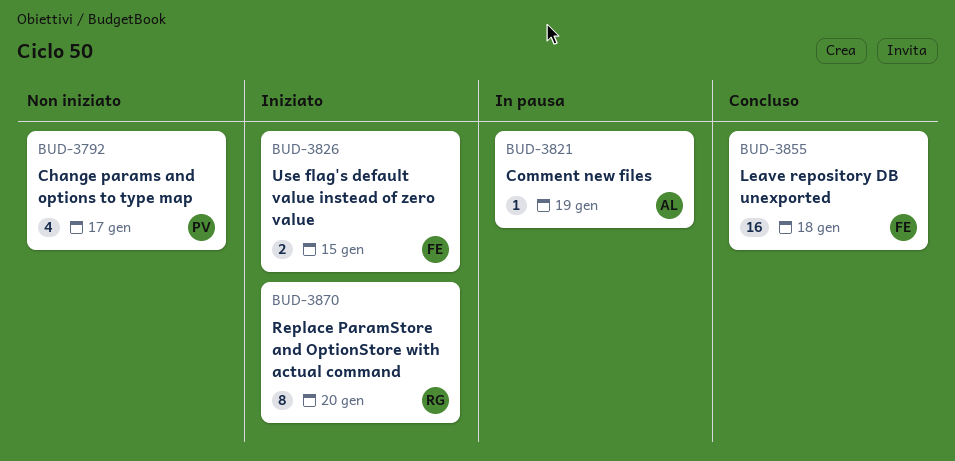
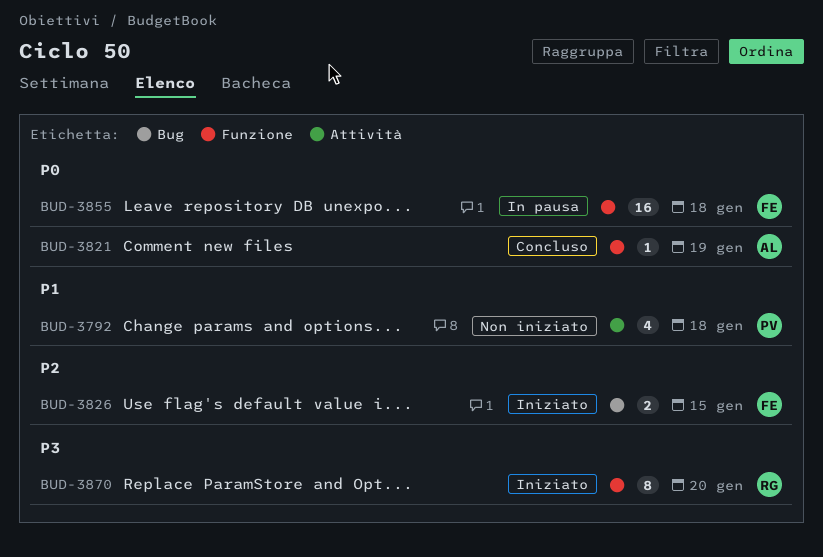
BUD-3792, due: Jan 17 -> Jan 18
BUD-3821, status: In pausa -> Concluso
BUD-3855, status: Concluso -> In pausa

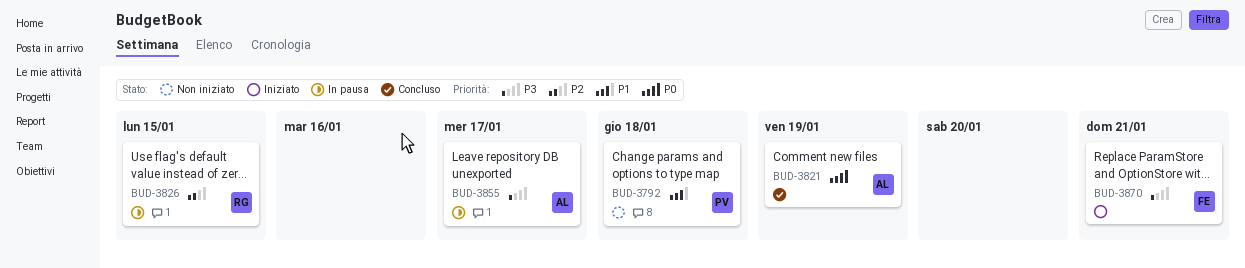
BUD-3826, status: Iniziato -> In pausa
BUD-3826, owner: FE -> RG
BUD-3855, owner: FE -> AL
BUD-3855, priority: P0 -> P3
BUD-3855, due: Jan 18 -> Jan 17
BUD-3870, owner: RG -> FE
BUD-3870, due: Jan 20 -> Jan 21

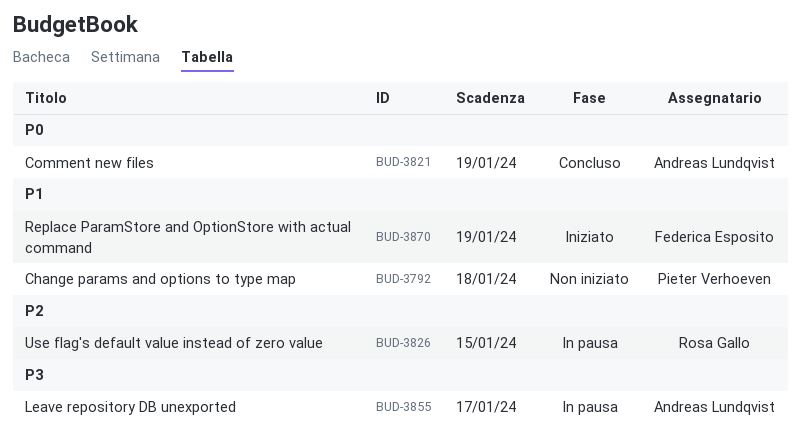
BUD-3870, priority: P3 -> P1
BUD-3870, due: Jan 21 -> Jan 19

